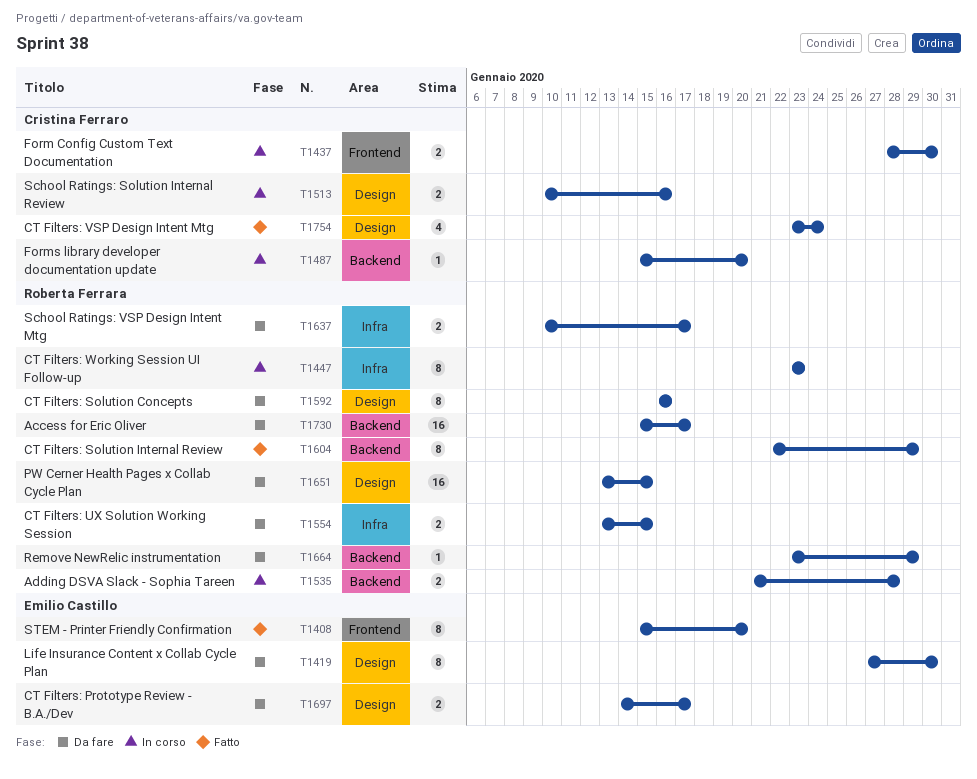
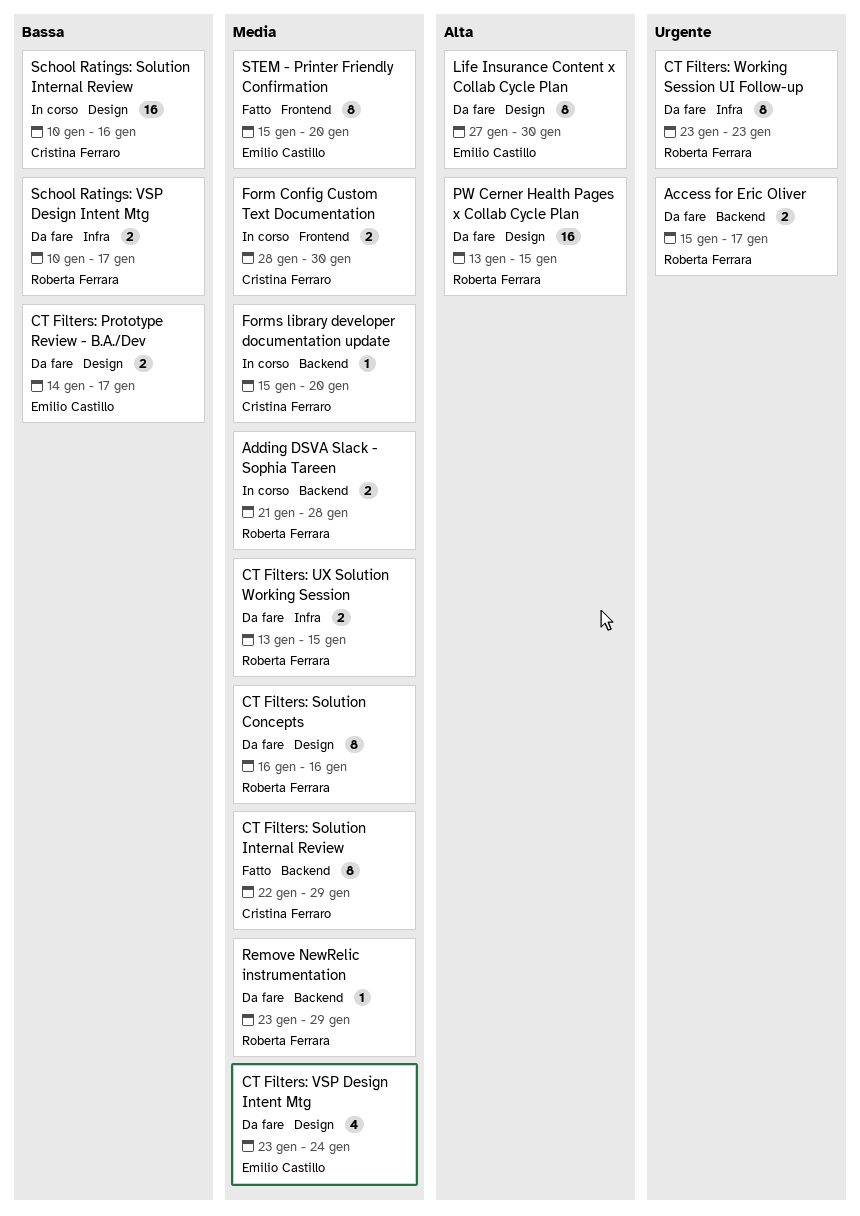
Access for Eric Oliver, estimate: 16 -> 2
CT Filters: Solution Internal Review, owner: Roberta Ferrara -> Cristina Ferraro
CT Filters: VSP Design Intent Mtg, status: Fatto -> Da fare
CT Filters: VSP Design Intent Mtg, owner: Cristina Ferraro -> Emilio Castillo
CT Filters: Working Session UI Follow-up, status: In corso -> Da fare
School Ratings: Solution Internal Review, estimate: 2 -> 16

